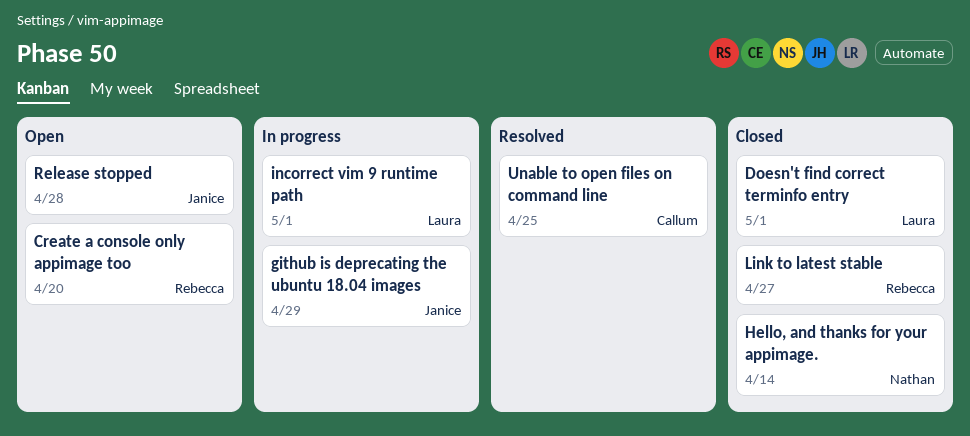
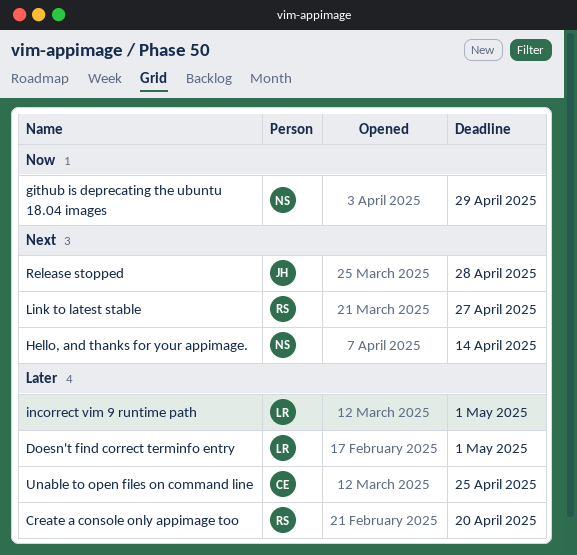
github is deprecating the ubuntu 18.04 images, owner: Janice -> Nathan

